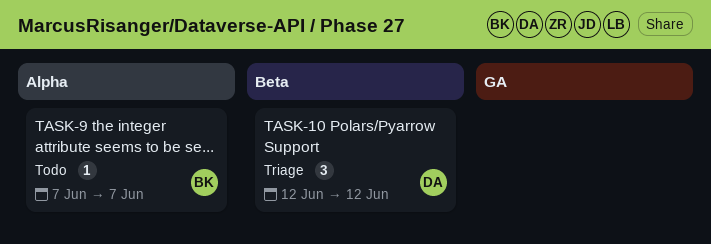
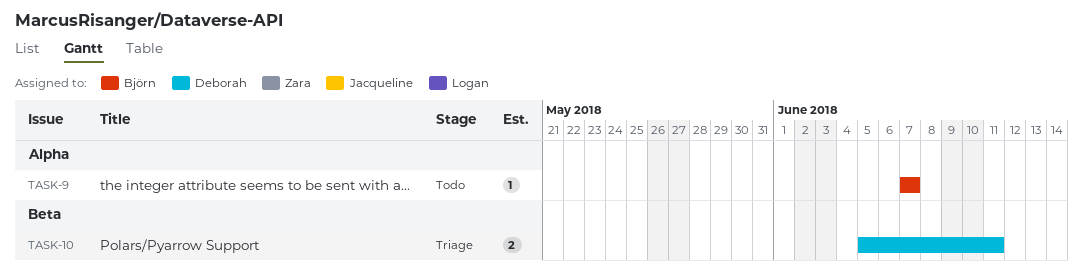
TASK-10, estimate: 3 -> 2
TASK-10, start: Jun 12 -> Jun 5
TASK-10, due: Jun 12 -> Jun 11

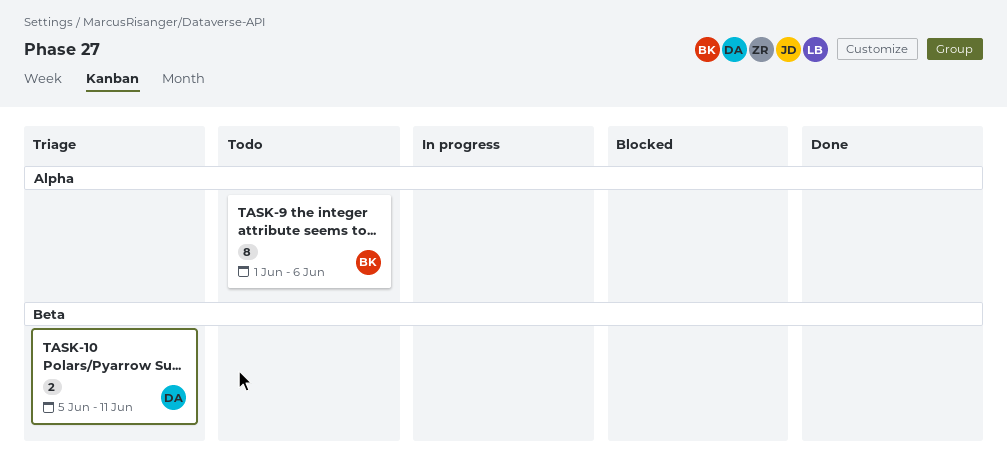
TASK-9, estimate: 1 -> 8
TASK-9, start: Jun 7 -> Jun 1
TASK-9, due: Jun 7 -> Jun 6

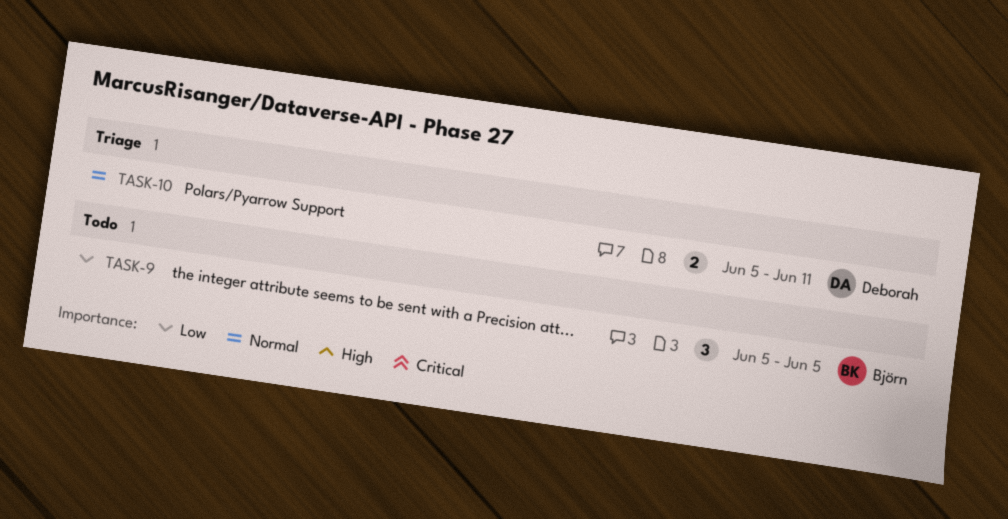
TASK-9, estimate: 8 -> 3
TASK-9, start: Jun 1 -> Jun 5
TASK-9, due: Jun 6 -> Jun 5

